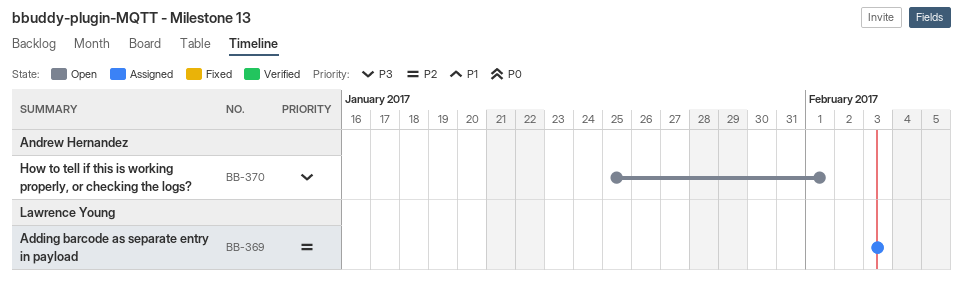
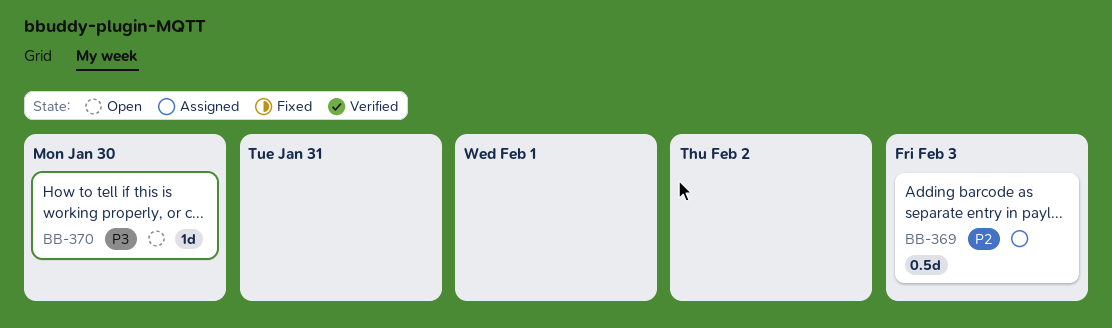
BB-370, due: Feb 1 -> Jan 30

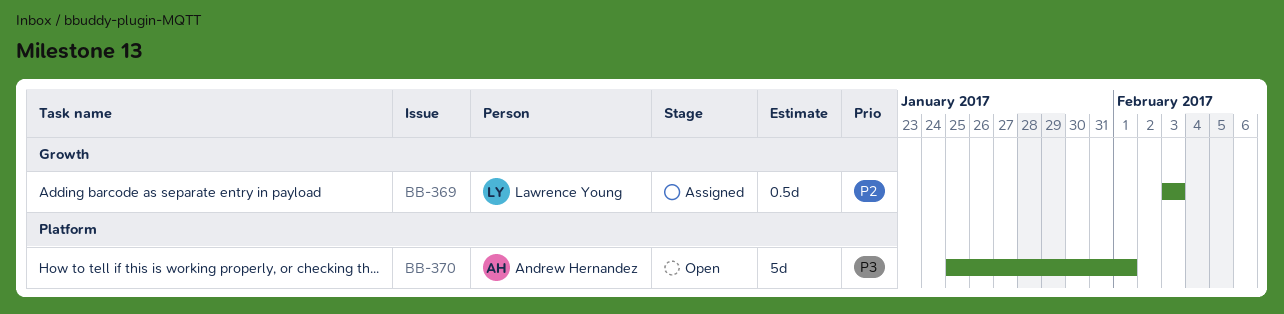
BB-370, estimate: 1d -> 5d
BB-370, due: Jan 30 -> Feb 1

